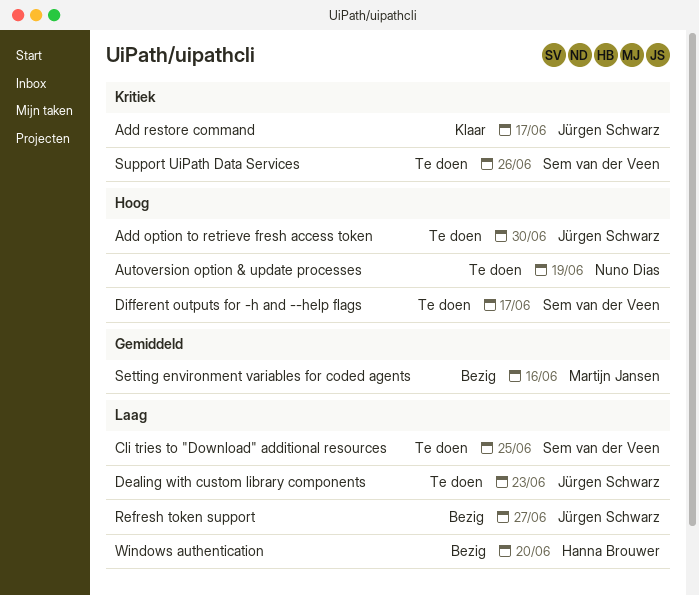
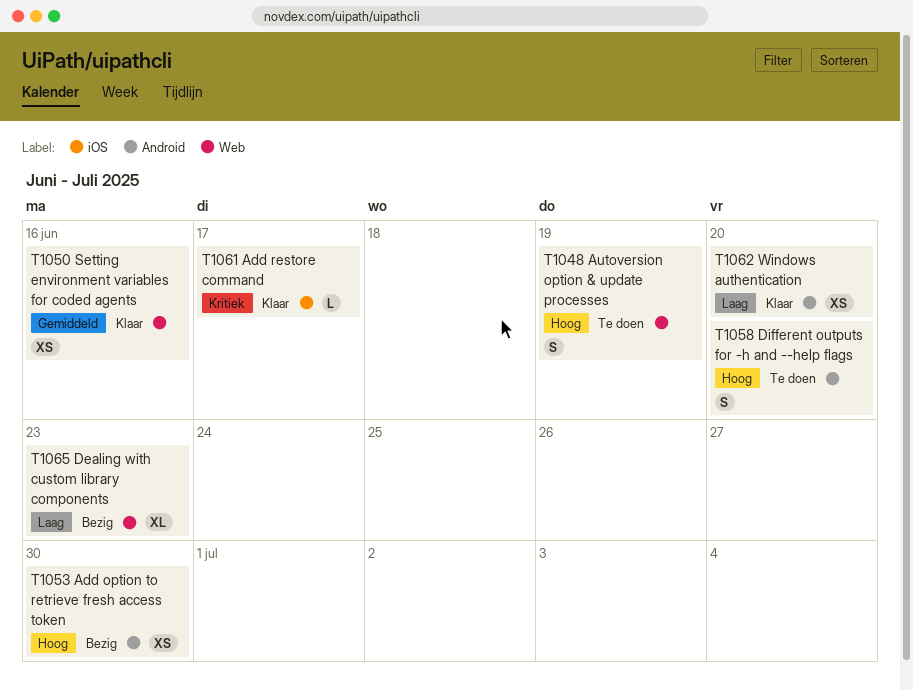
Add option to retrieve fresh access token, status: Te doen -> Bezig
Cli tries to "Download" additional resources: present -> none
Dealing with custom library components, status: Te doen -> Bezig
Different outputs for -h and --help flags, due: Jun 17 -> Jun 20
Refresh token support: present -> none
Setting environment variables for coded agents, status: Bezig -> Klaar
Support UiPath Data Services: present -> none
Windows authentication, status: Bezig -> Klaar

